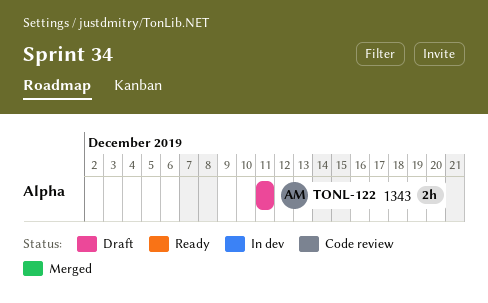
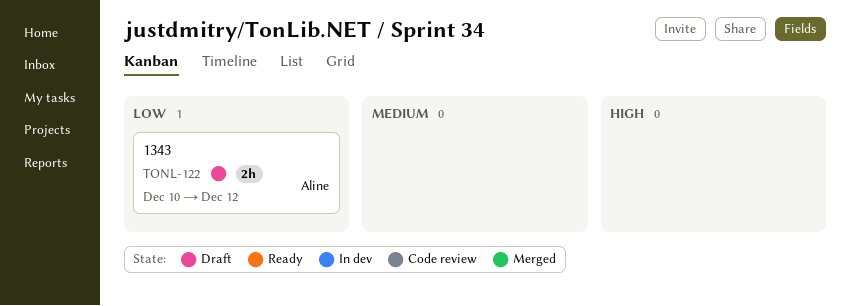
TONL-122, start: Dec 11 -> Dec 10
TONL-122, due: Dec 11 -> Dec 12

